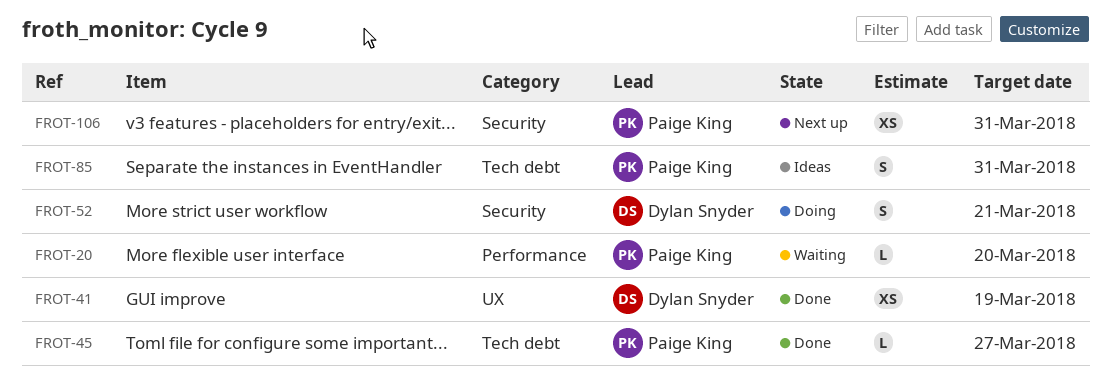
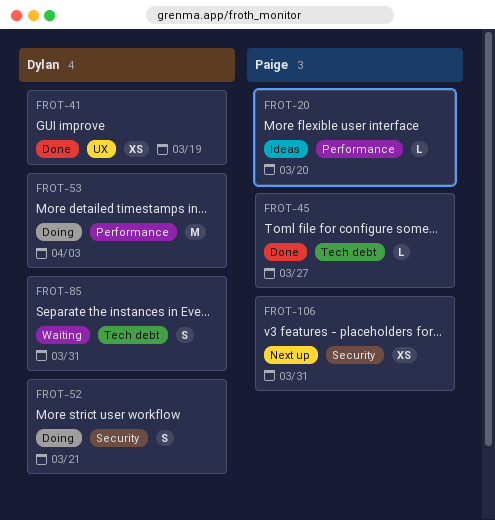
FROT-20, status: Waiting -> Ideas
FROT-53: none -> present
FROT-85, status: Ideas -> Waiting
FROT-85, owner: Paige King -> Dylan Snyder

